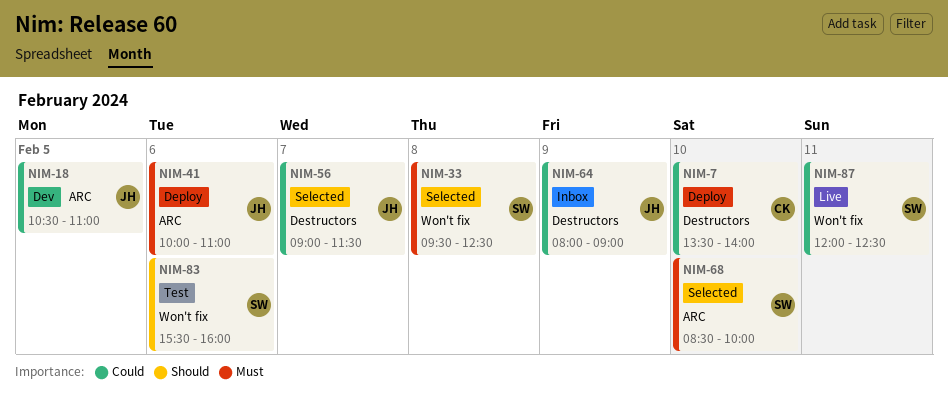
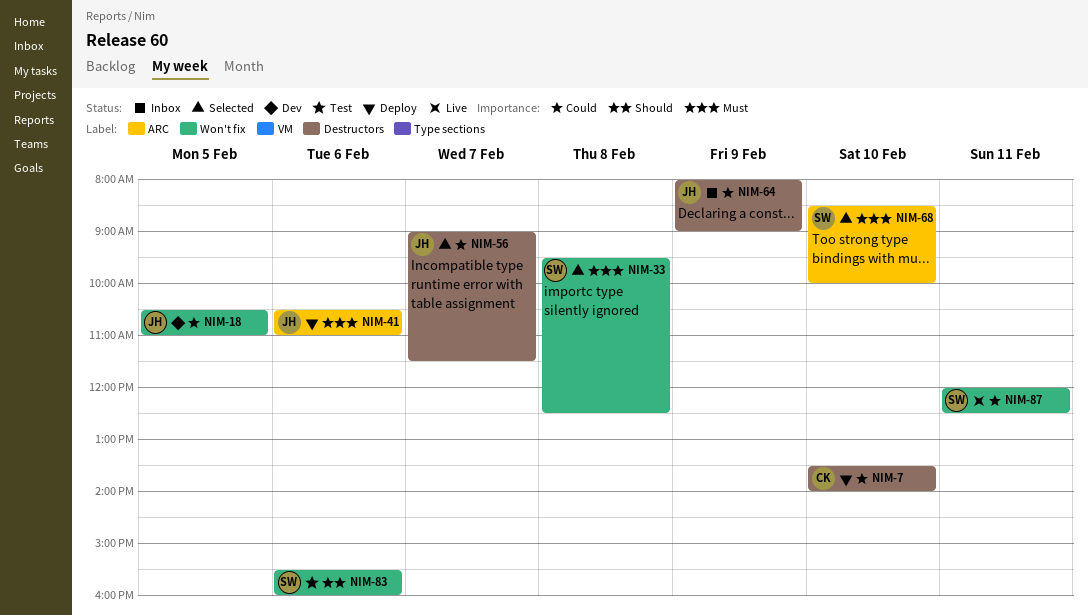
NIM-18, label: ARC -> Won't fix
NIM-41, begins: 10:00 -> 10:30

